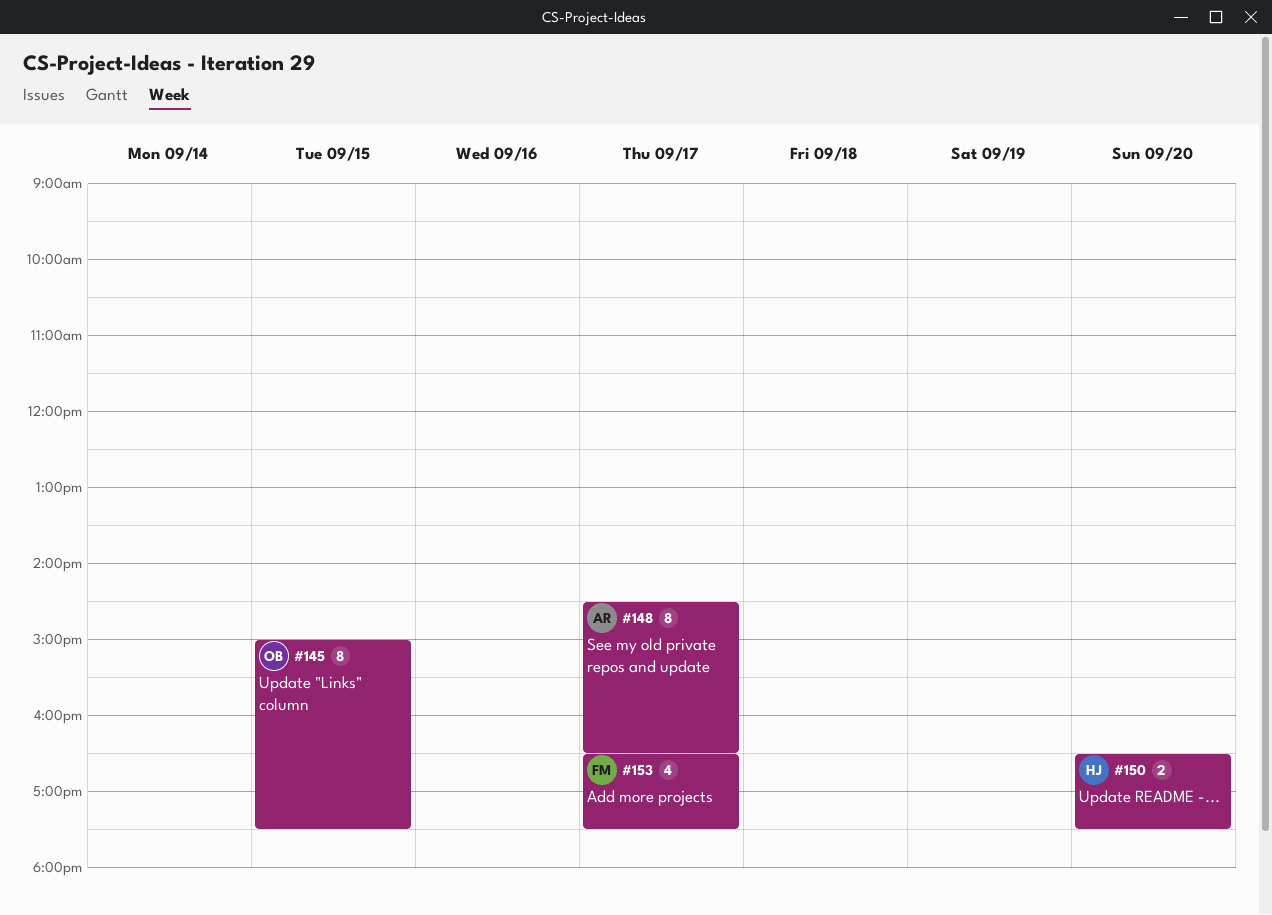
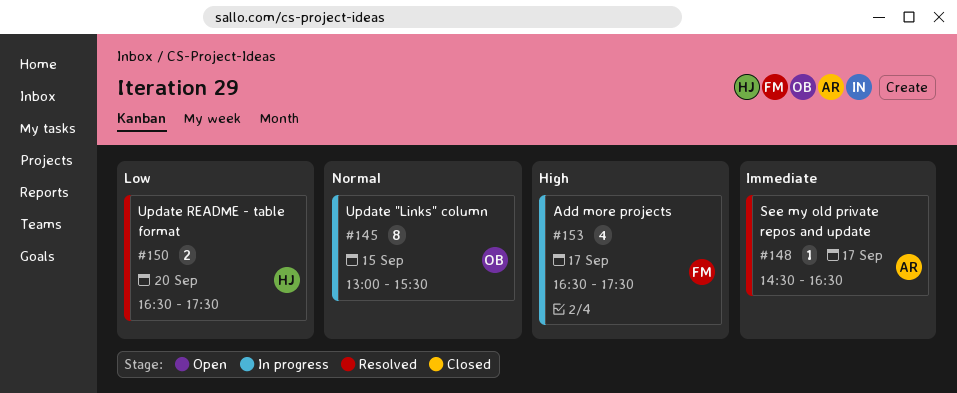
#145, begins: 15:00 -> 13:00
#145, ends: 17:30 -> 15:30
#148, estimate: 8 -> 1

